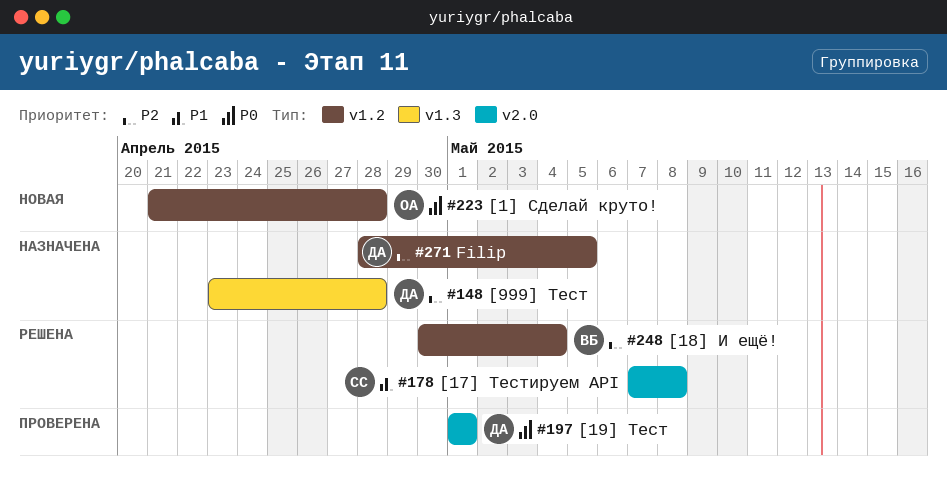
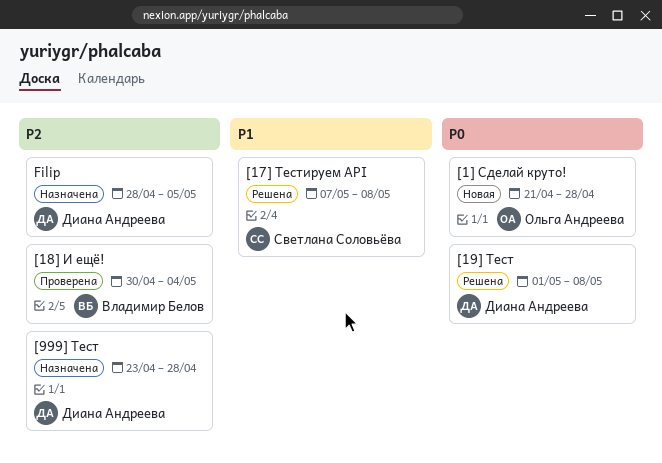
[18] И ещё!, status: Решена -> Проверена
[19] Тест, status: Проверена -> Решена
[19] Тест, due: May 1 -> May 8

